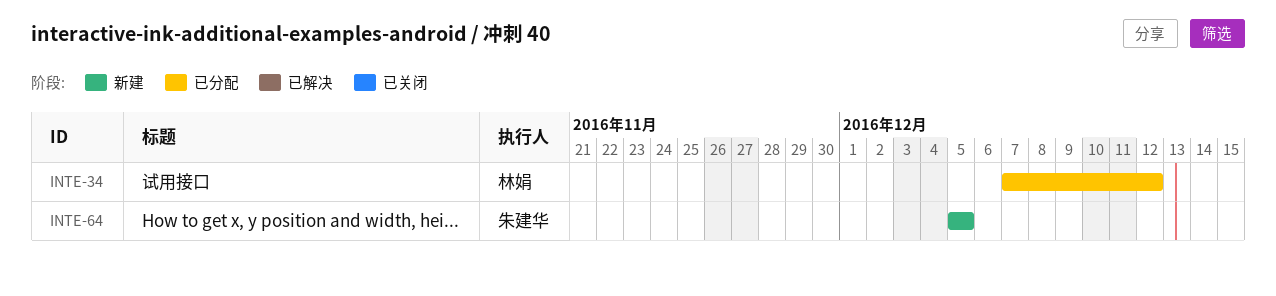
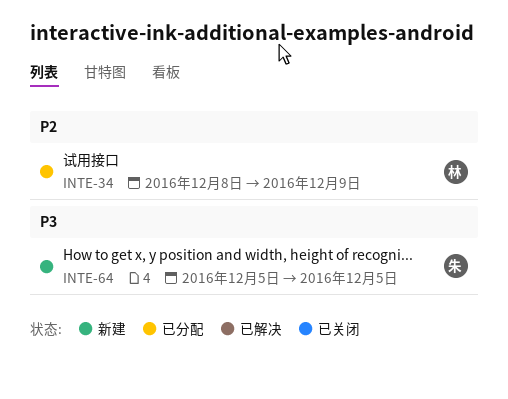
INTE-34, start: Dec 7 -> Dec 8
INTE-34, due: Dec 12 -> Dec 9

